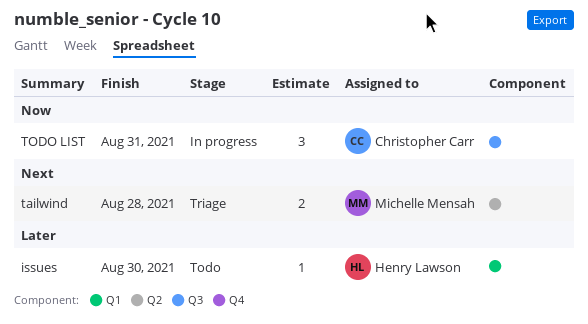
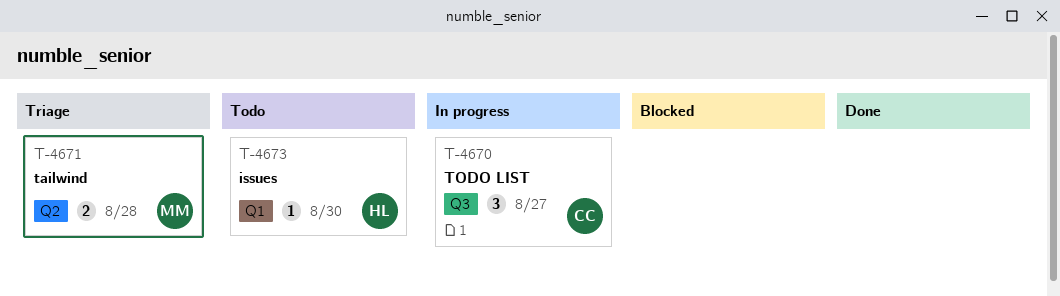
TODO LIST, due: Aug 31 -> Aug 27

